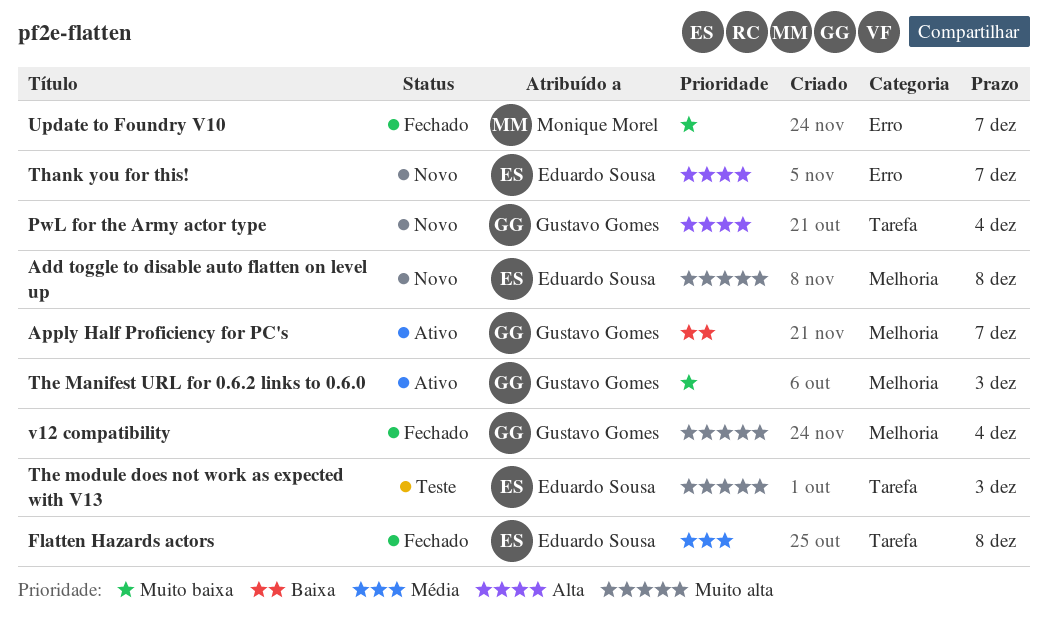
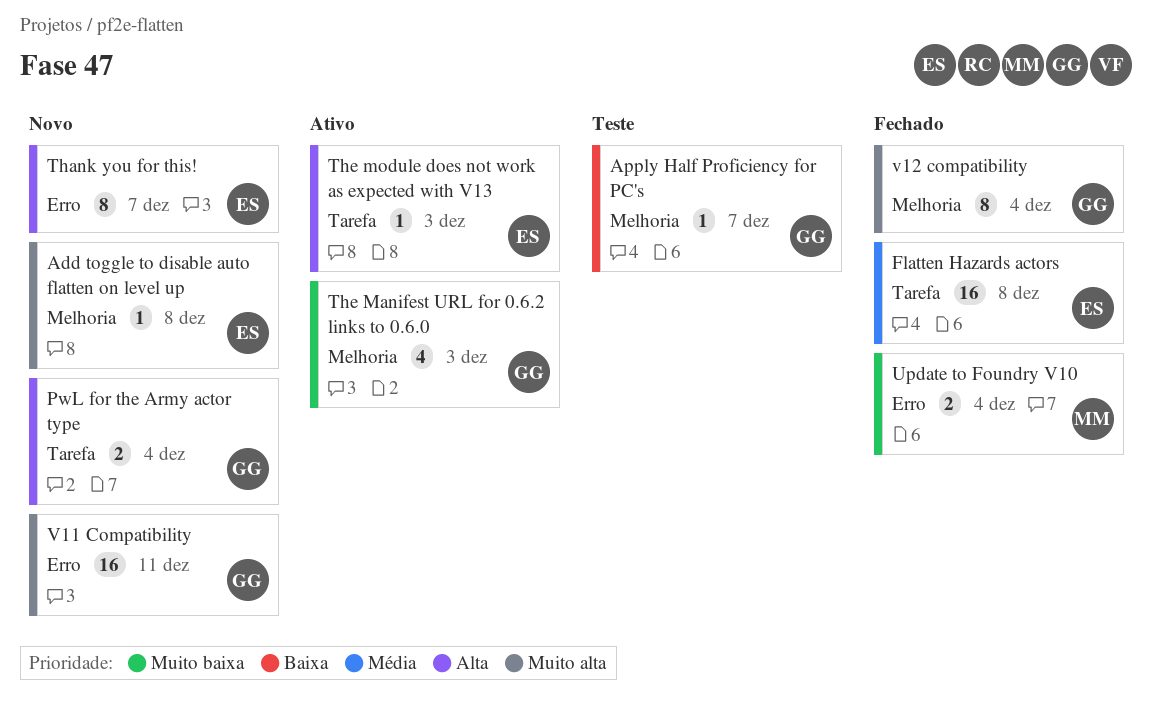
Apply Half Proficiency for PC's, status: Ativo -> Teste
The module does not work as expected with V13, status: Teste -> Ativo
The module does not work as expected with V13, priority: Muito alta -> Alta
Update to Foundry V10, due: Dec 7 -> Dec 4
V11 Compatibility: none -> present

